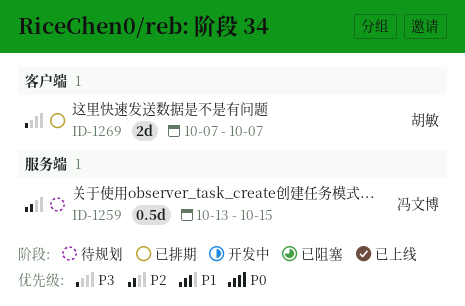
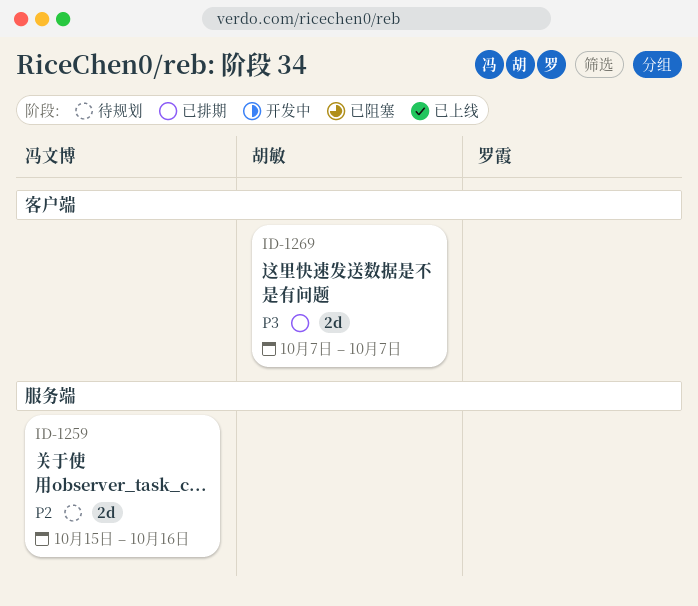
ID-1259, estimate: 0.5d -> 2d
ID-1259, start: Oct 13 -> Oct 15
ID-1259, due: Oct 15 -> Oct 16

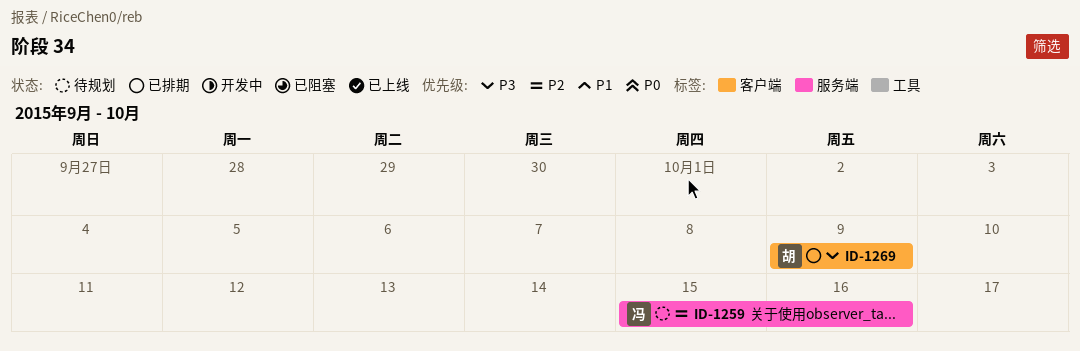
ID-1269, start: Oct 7 -> Oct 9
ID-1269, due: Oct 7 -> Oct 9

